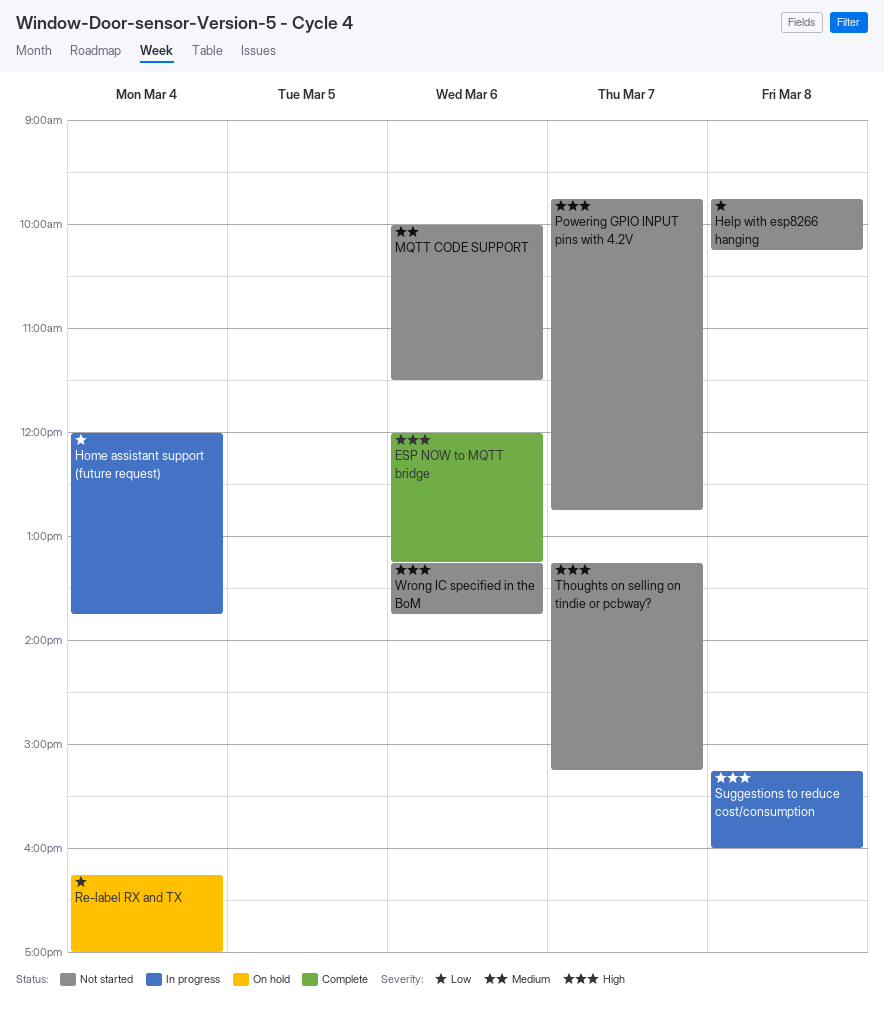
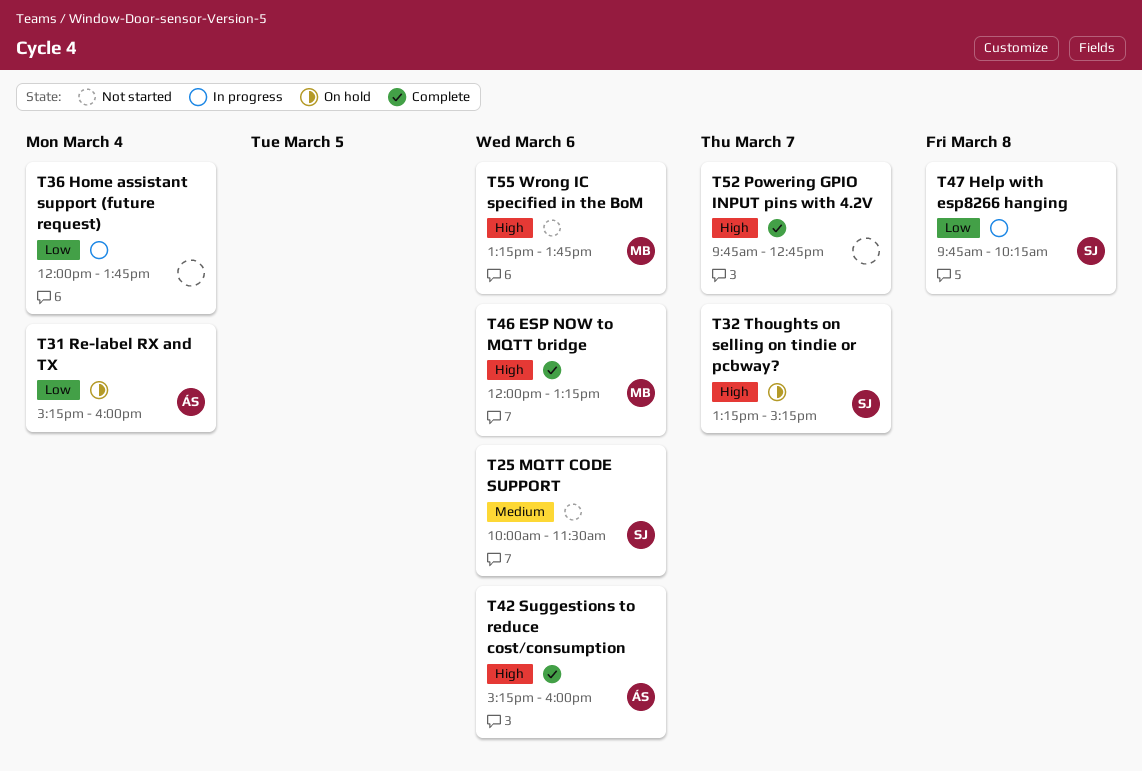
Help with esp8266 hanging, status: Not started -> In progress
Powering GPIO INPUT pins with 4.2V, status: Not started -> Complete
Re-label RX and TX, begins: 16:15 -> 15:15
Re-label RX and TX, ends: 17:00 -> 16:00
Suggestions to reduce cost/consumption, status: In progress -> Complete
Suggestions to reduce cost/consumption, day: Mar 8 -> Mar 6
Thoughts on selling on tindie or pcbway?, status: Not started -> On hold

